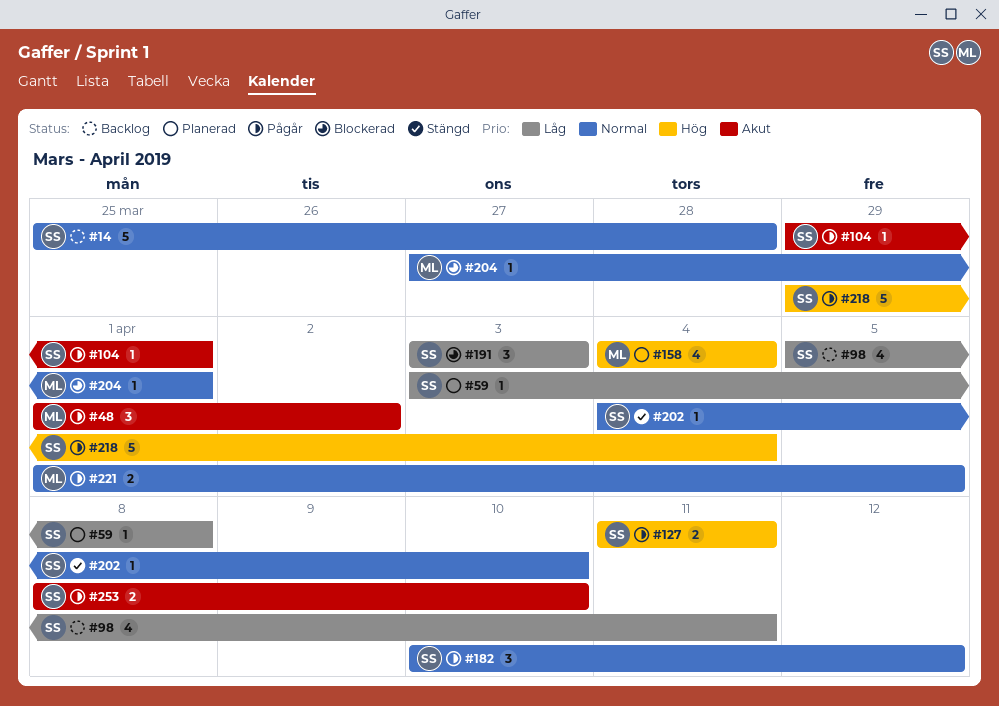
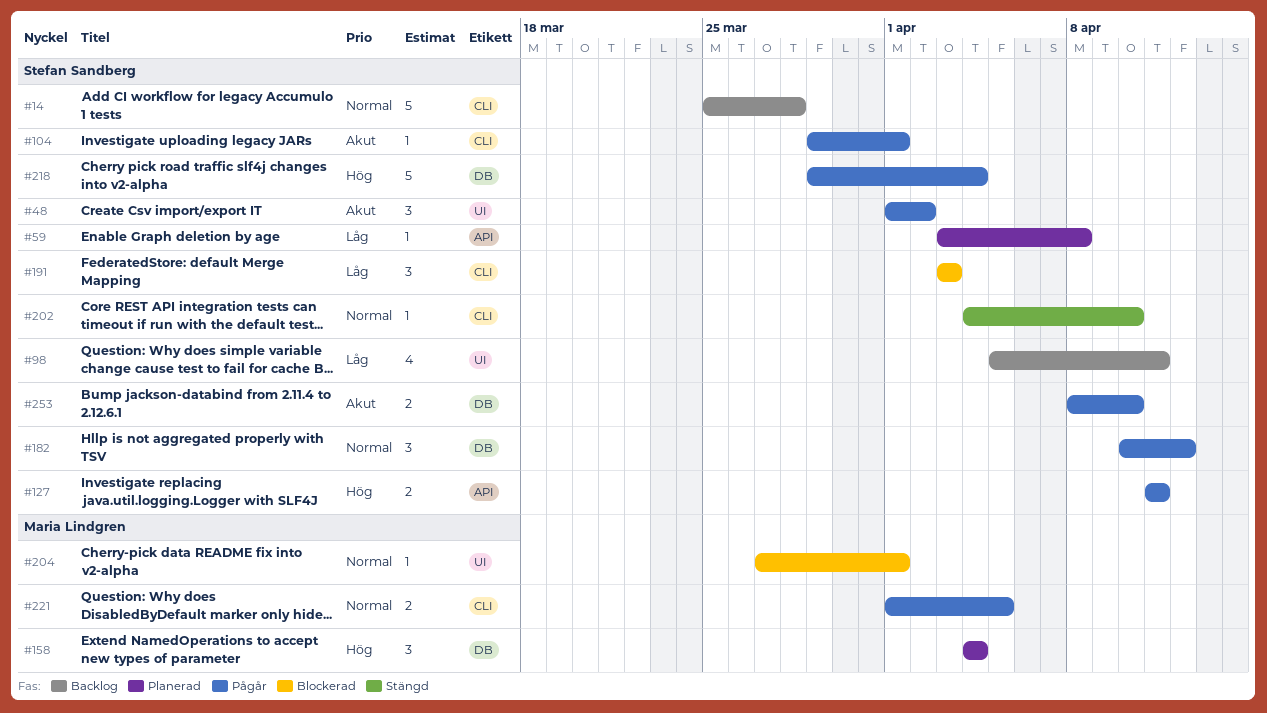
#48, owner: Maria Lindgren -> Stefan Sandberg
#158, estimate: 4 -> 3

